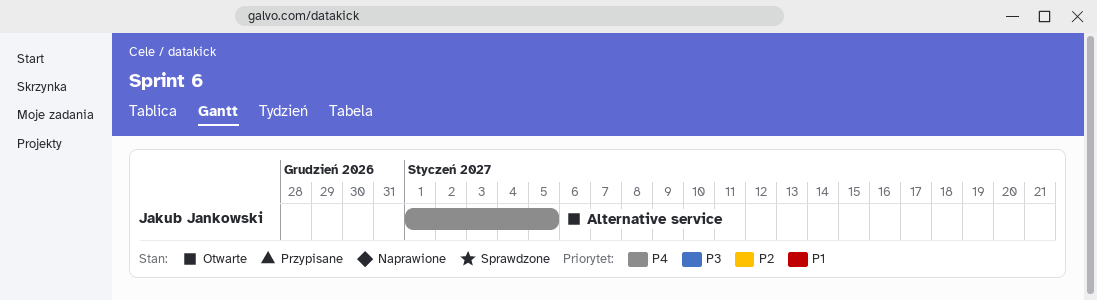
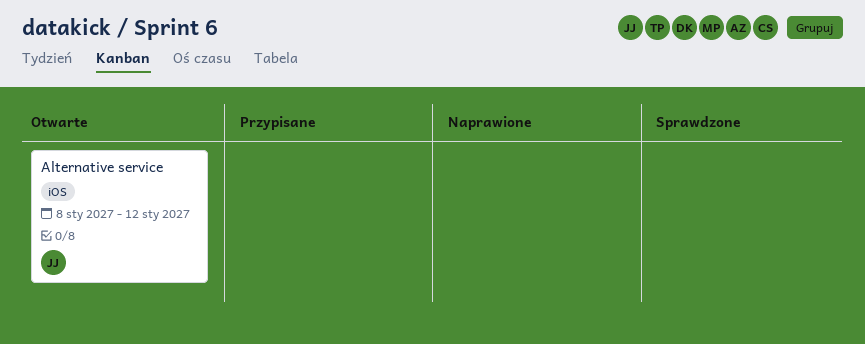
Alternative service, start: Jan 1 -> Jan 8
Alternative service, due: Jan 5 -> Jan 12

